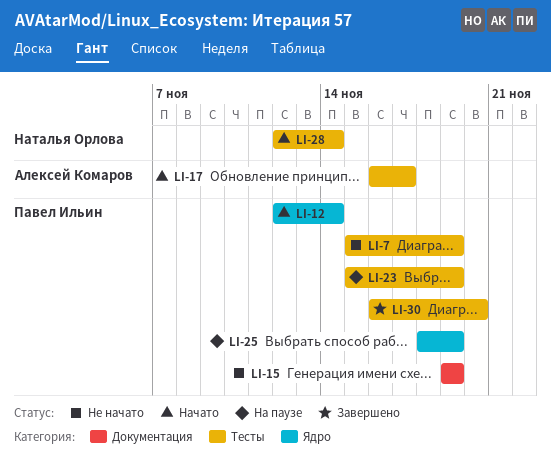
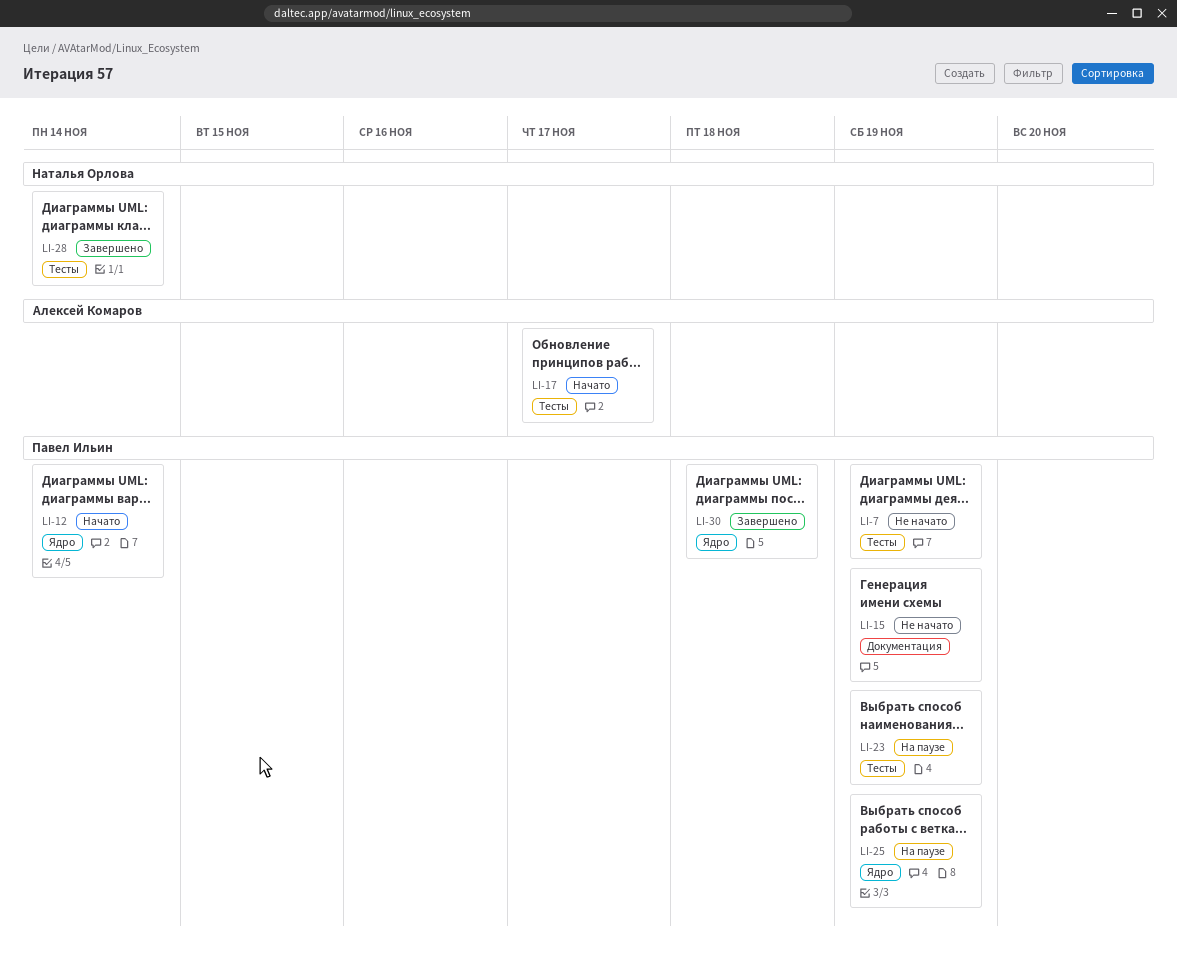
LI-28, status: Начато -> Завершено
LI-30, label: Тесты -> Ядро
LI-30, due: Nov 20 -> Nov 18

